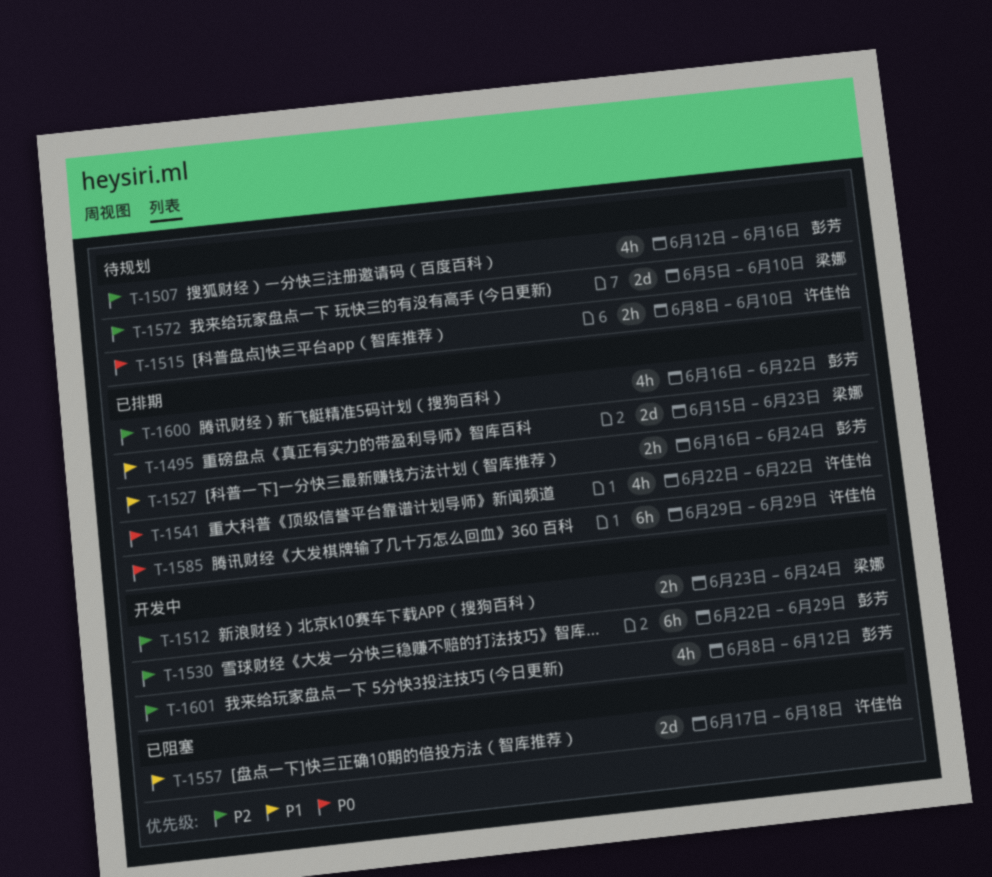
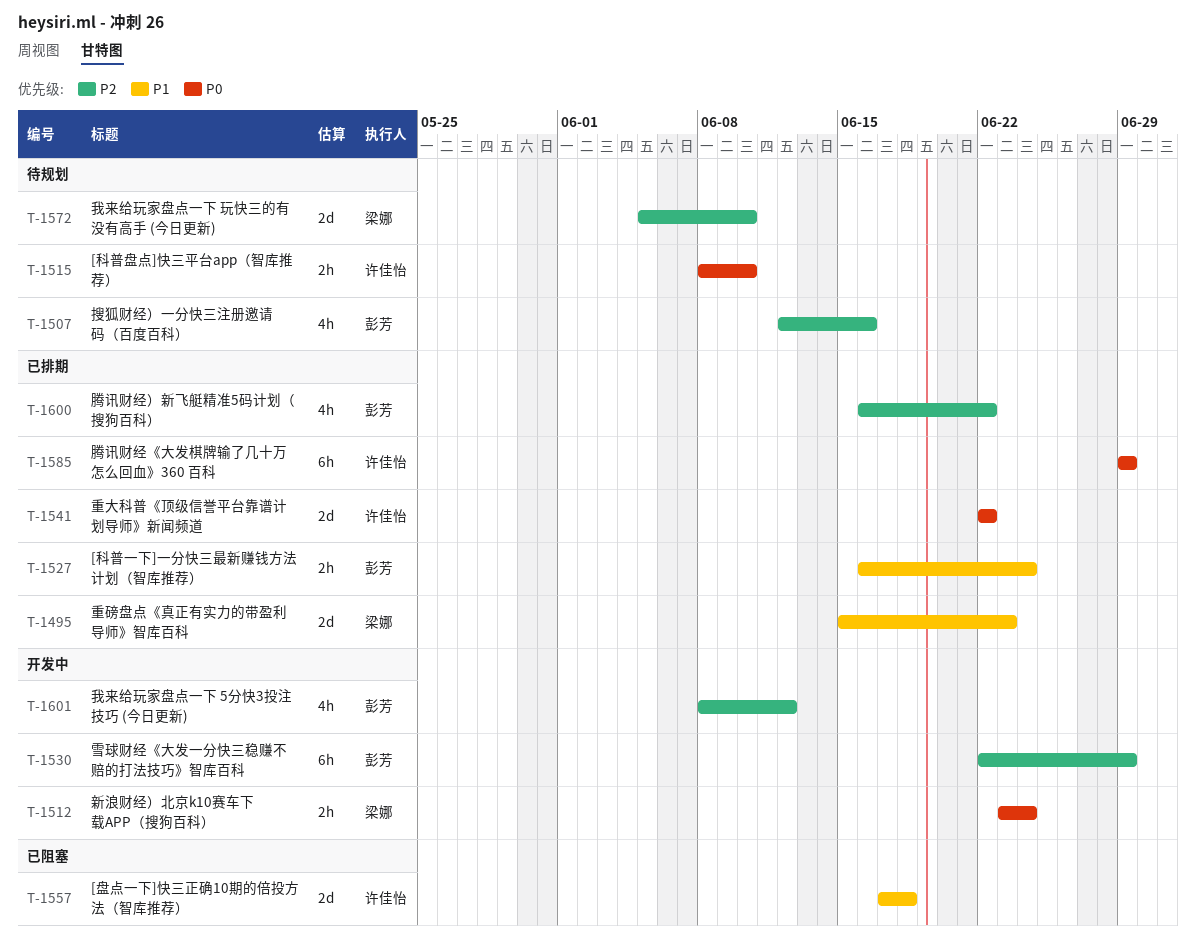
T-1512, priority: P2 -> P0
T-1541, estimate: 4h -> 2d

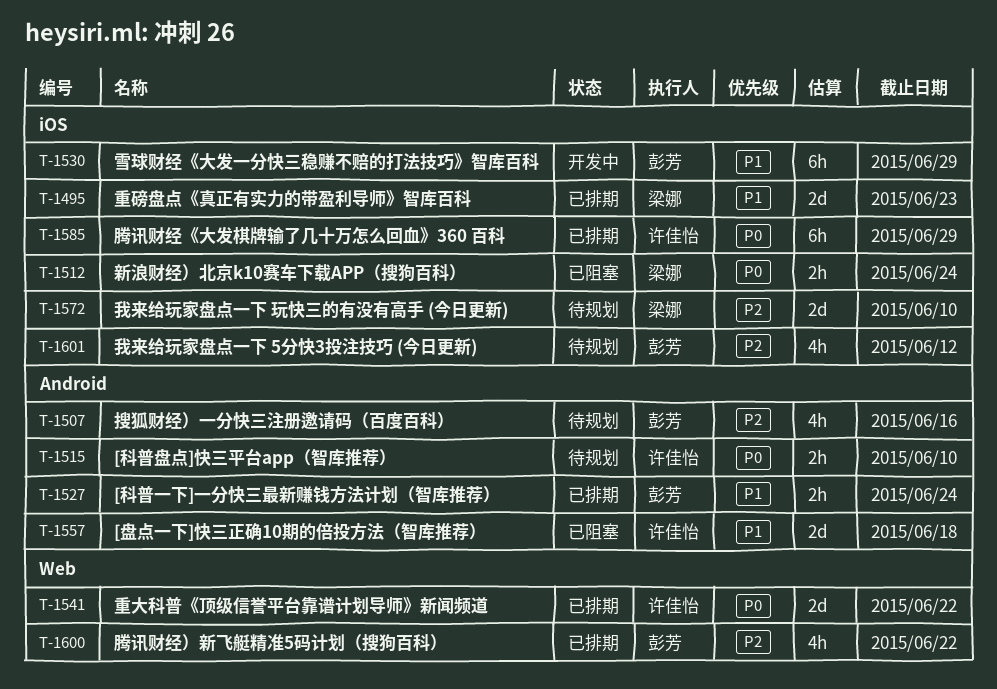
T-1512, status: 开发中 -> 已阻塞
T-1530, priority: P2 -> P1
T-1601, status: 开发中 -> 待规划

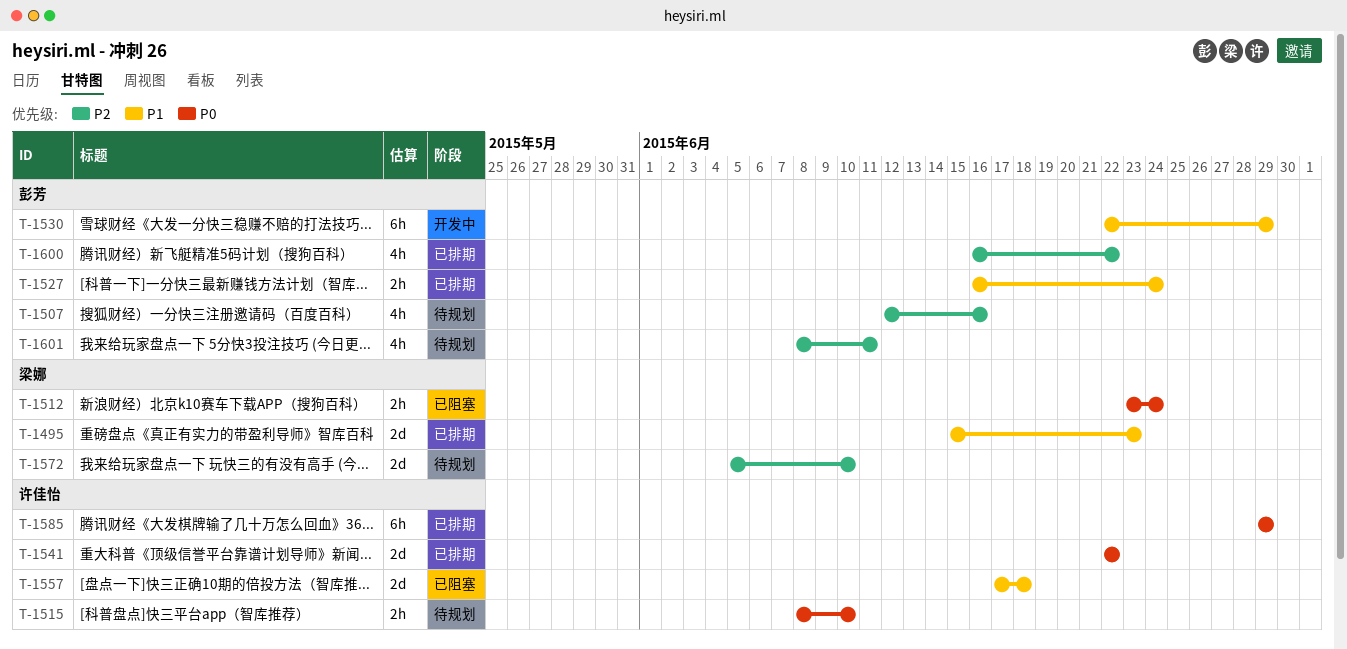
T-1601, due: Jun 12 -> Jun 11

